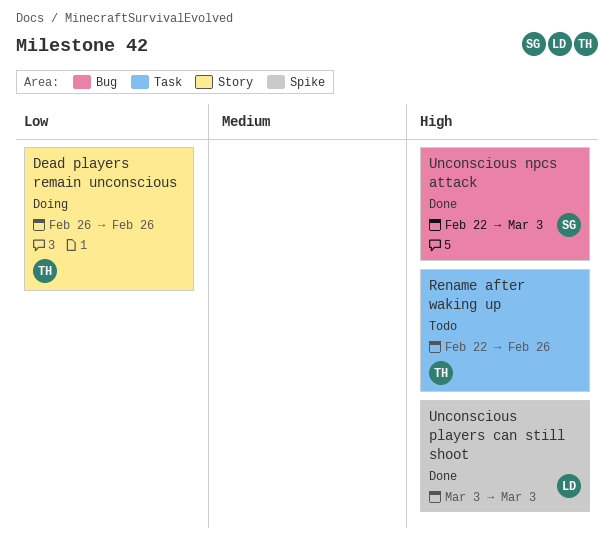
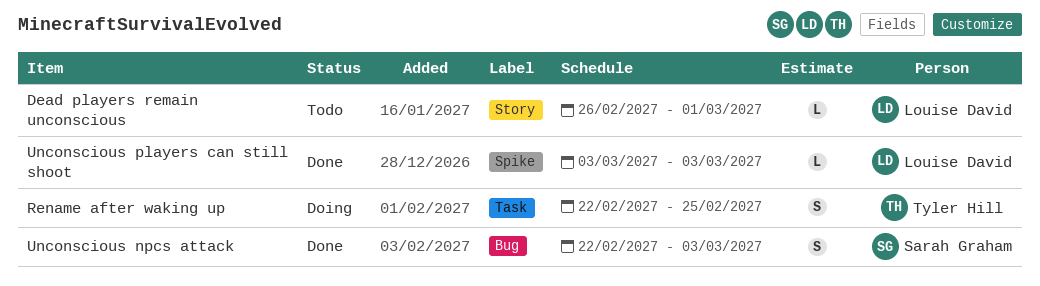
Dead players remain unconscious, status: Doing -> Todo
Dead players remain unconscious, owner: Tyler Hill -> Louise David
Dead players remain unconscious, due: Feb 26 -> Mar 1
Rename after waking up, status: Todo -> Doing
Rename after waking up, due: Feb 26 -> Feb 25

